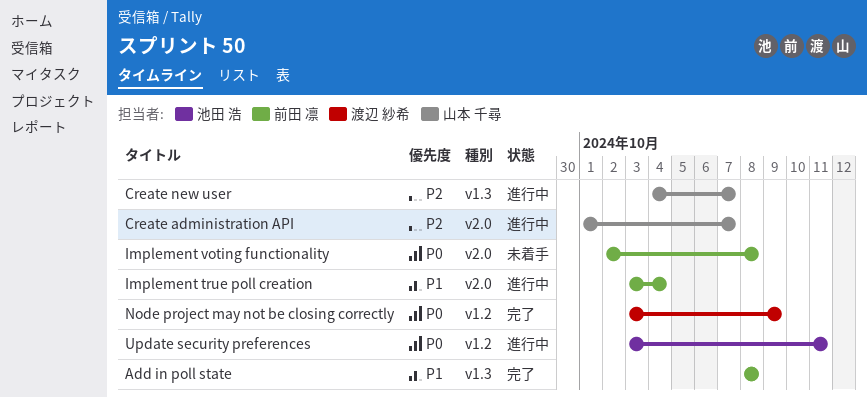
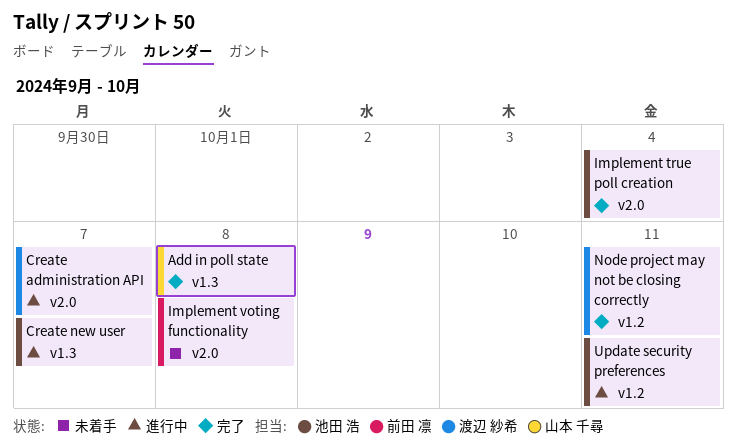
Add in poll state, owner: 前田 凛 -> 山本 千尋
Create administration API, owner: 山本 千尋 -> 渡辺 紗希
Create new user, owner: 山本 千尋 -> 池田 浩
Implement true poll creation, status: 進行中 -> 完了
Implement true poll creation, owner: 前田 凛 -> 池田 浩
Node project may not be closing correctly, due: Oct 9 -> Oct 11

